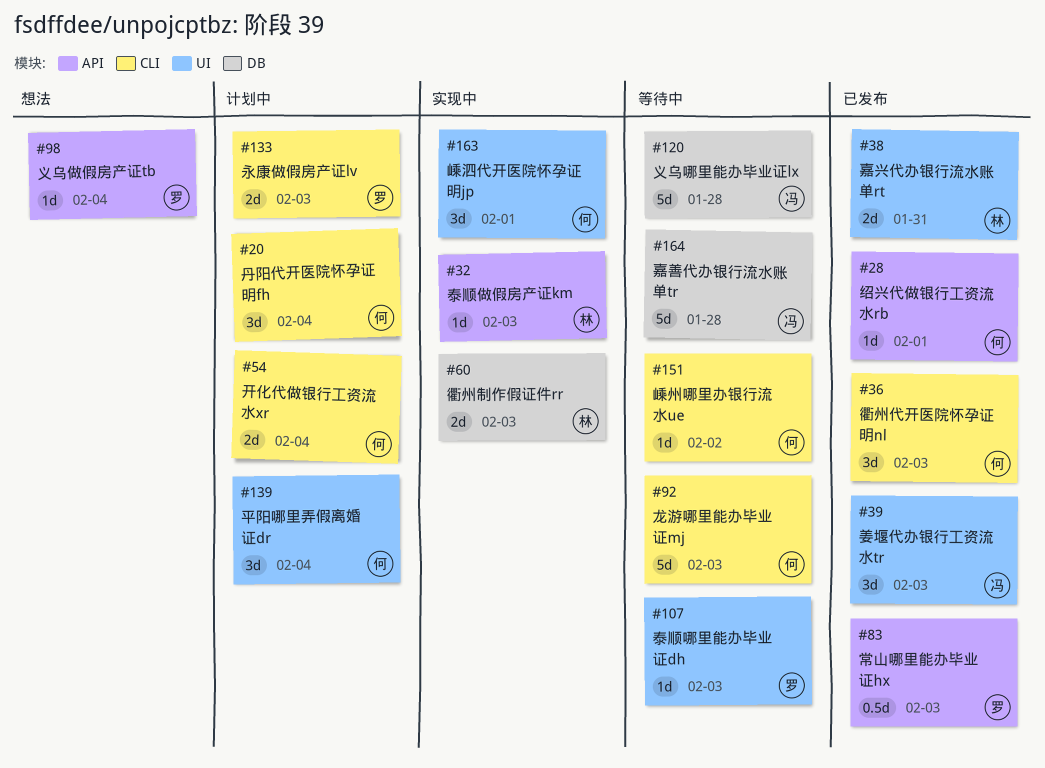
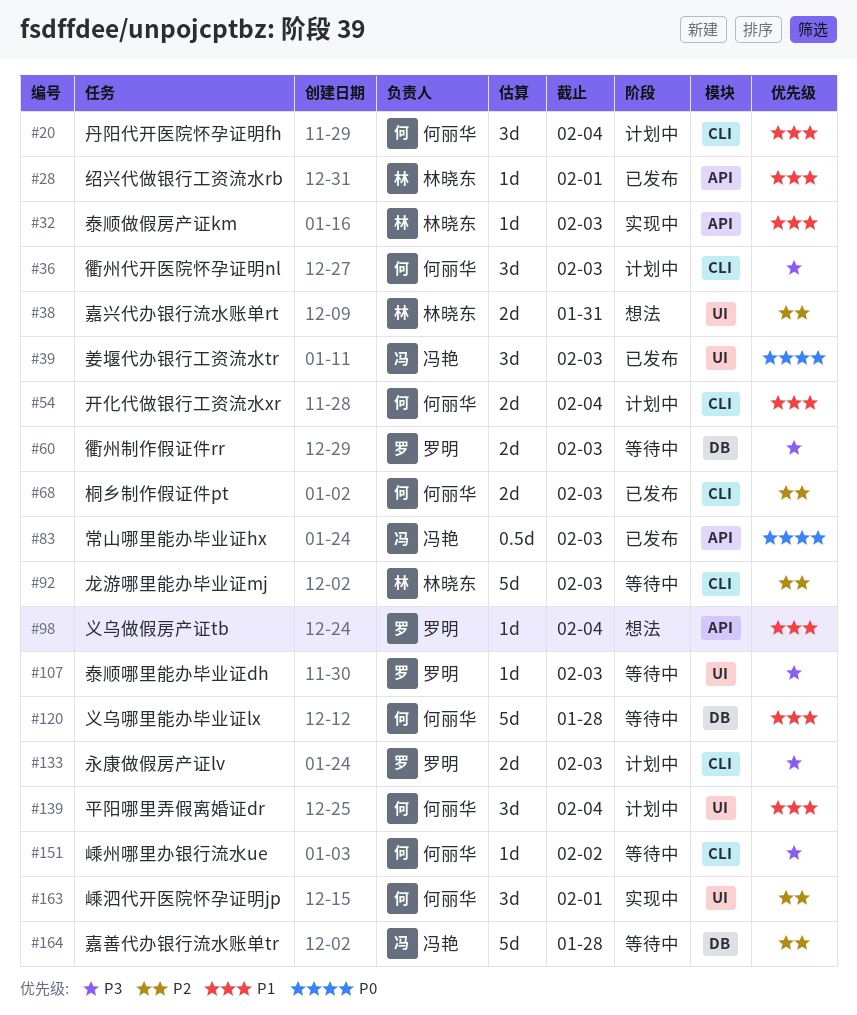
#28, owner: 何丽华 -> 林晓东
#36, status: 已发布 -> 计划中
#38, status: 已发布 -> 想法
#60, status: 实现中 -> 等待中
#60, owner: 林晓东 -> 罗明
#68: none -> present
#83, owner: 罗明 -> 冯艳
#92, owner: 何丽华 -> 林晓东
#120, owner: 冯艳 -> 何丽华

